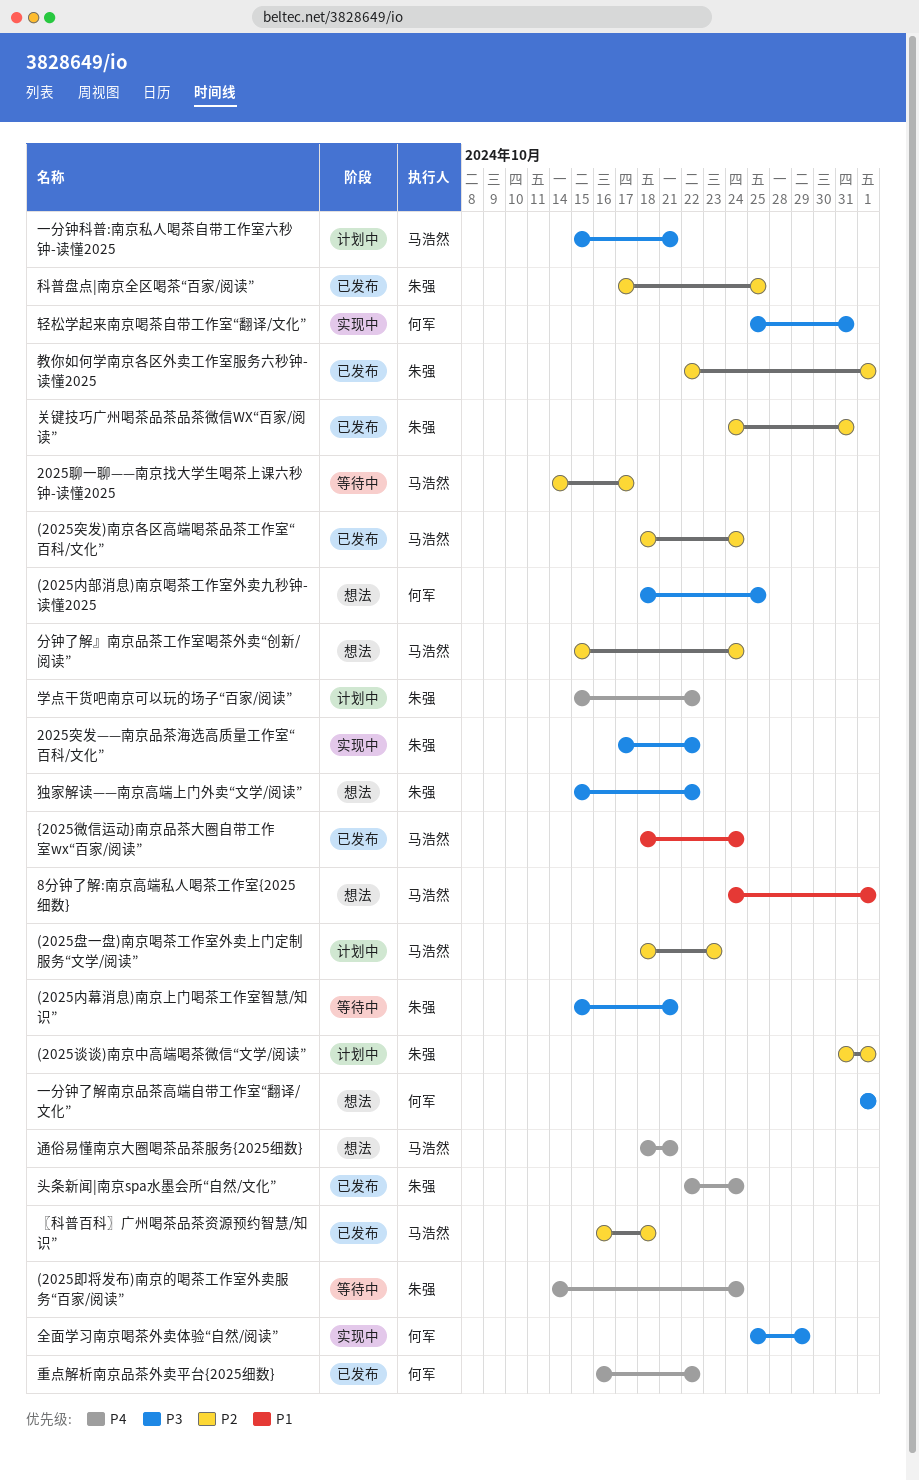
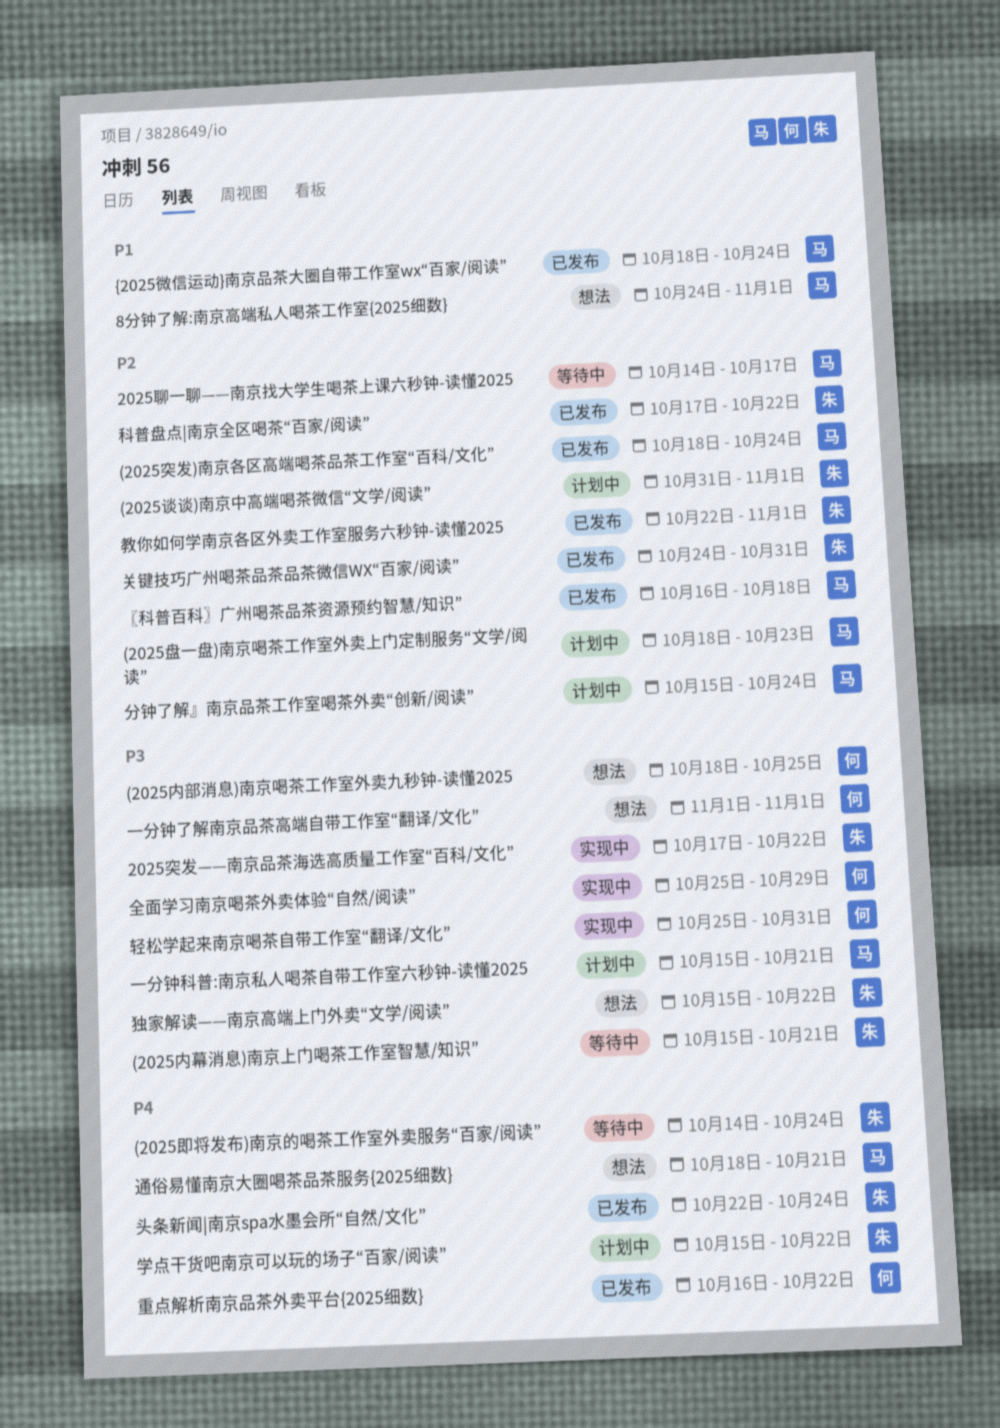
分钟了解』南京品茶工作室喝茶外卖“创新/阅读”, status: 想法 -> 计划中
科普盘点|南京全区喝茶“百家/阅读”, due: Oct 25 -> Oct 22

